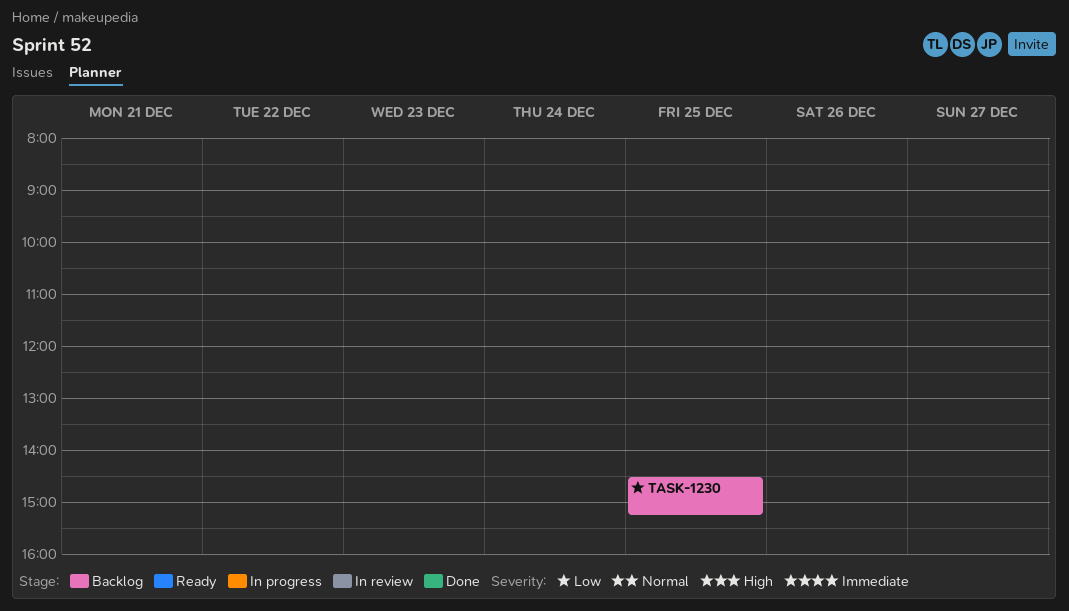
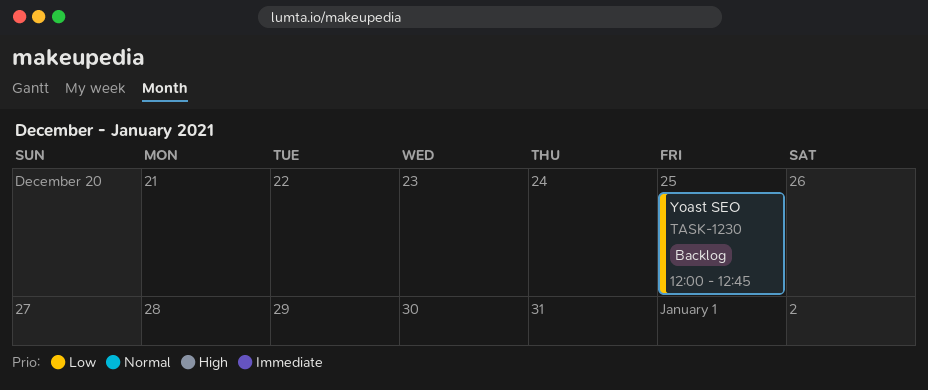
TASK-1230, begins: 14:30 -> 12:00
TASK-1230, ends: 15:15 -> 12:45

